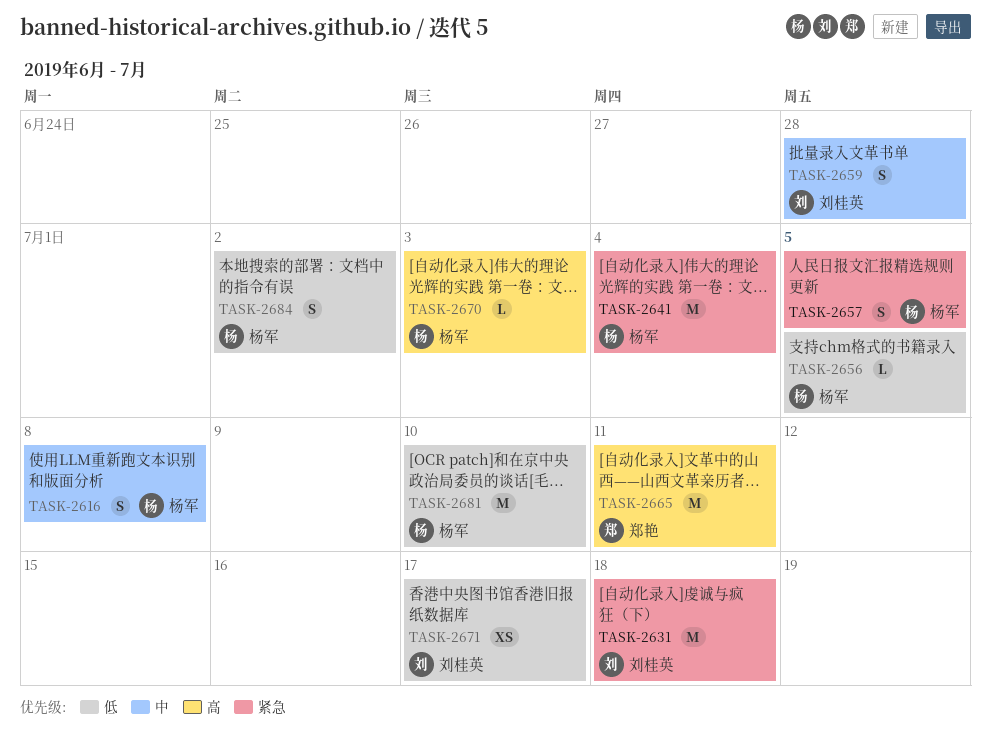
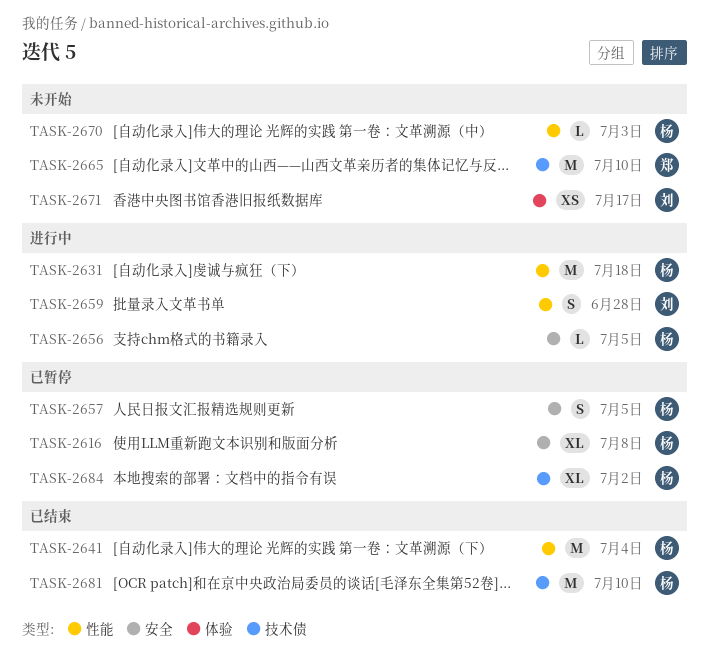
TASK-2616, estimate: S -> XL
TASK-2631, owner: 刘桂英 -> 杨军
TASK-2665, due: Jul 11 -> Jul 10
TASK-2684, estimate: S -> XL

